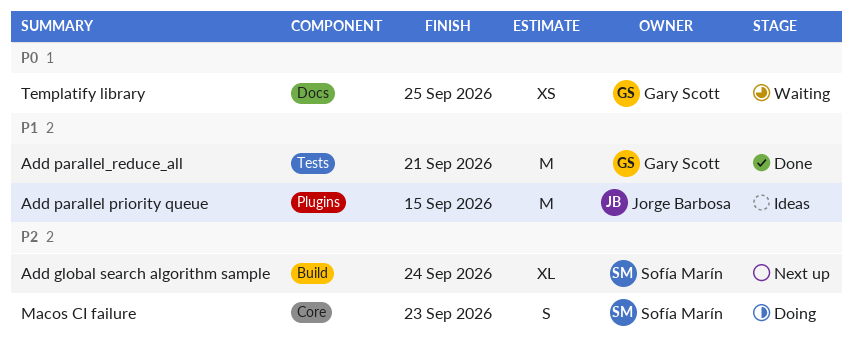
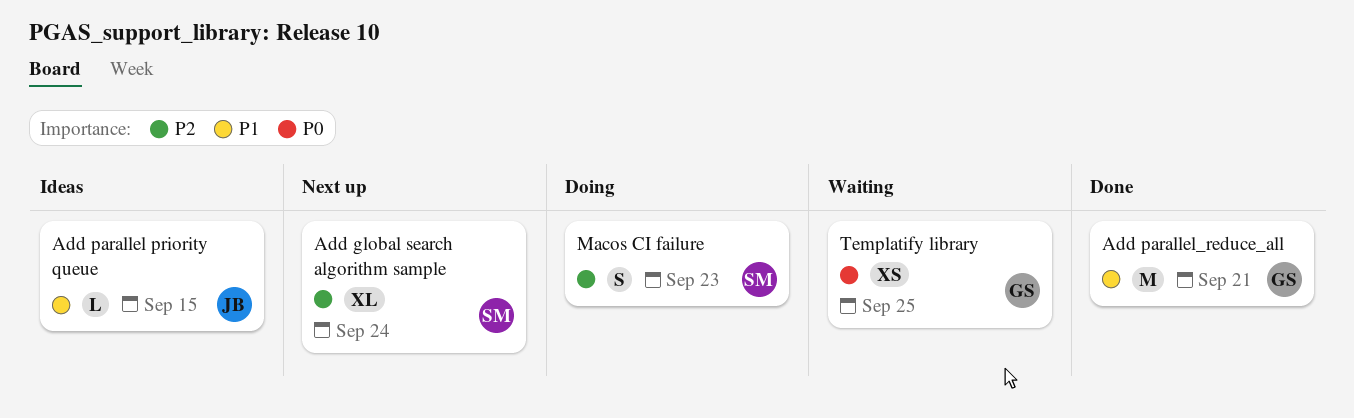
Add parallel priority queue, estimate: M -> L

